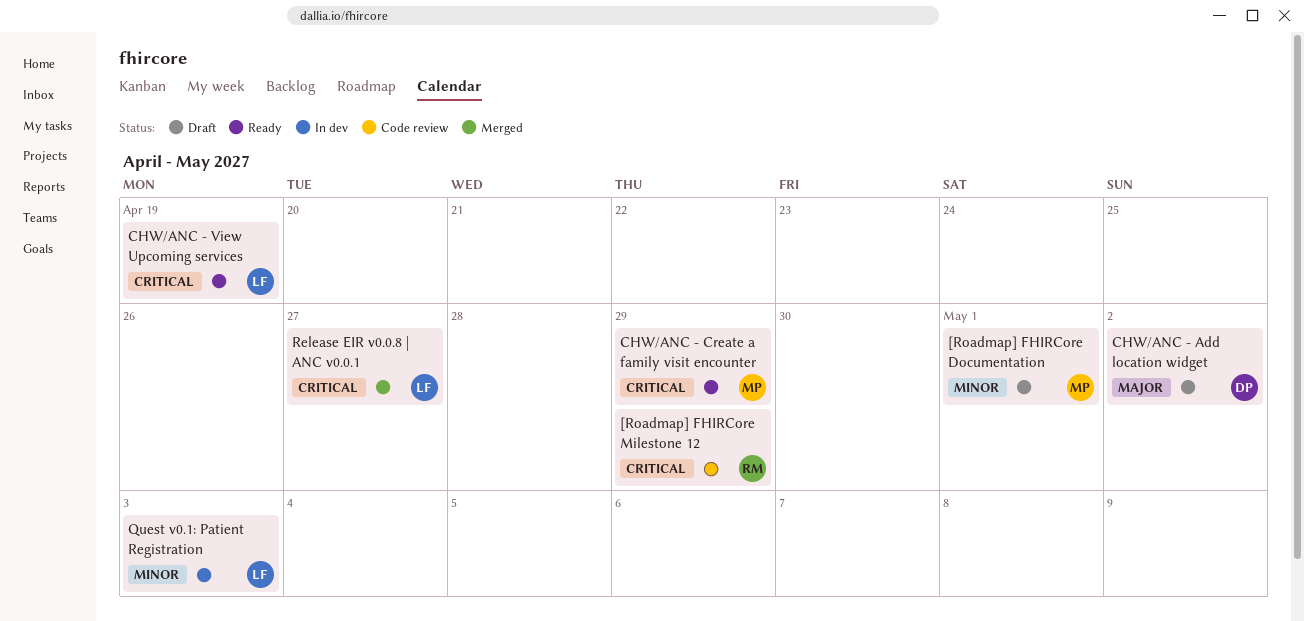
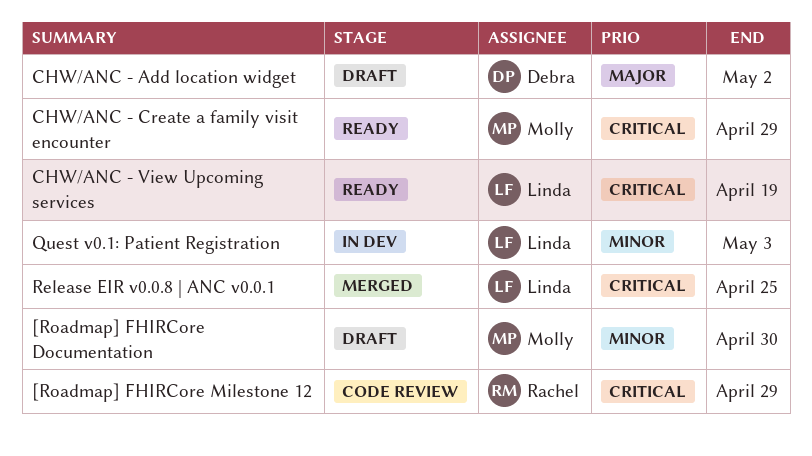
[Roadmap] FHIRCore Documentation, due: May 1 -> Apr 30
Release EIR v0.0.8 | ANC v0.0.1, due: Apr 27 -> Apr 25

